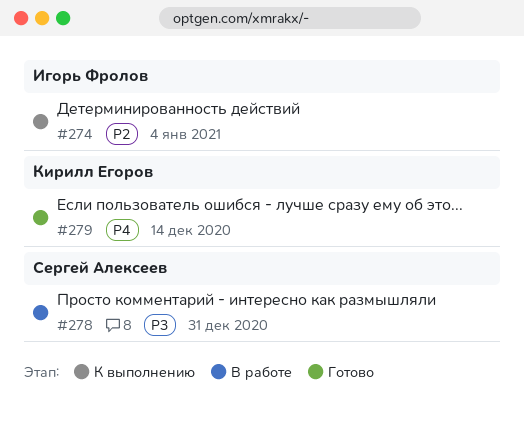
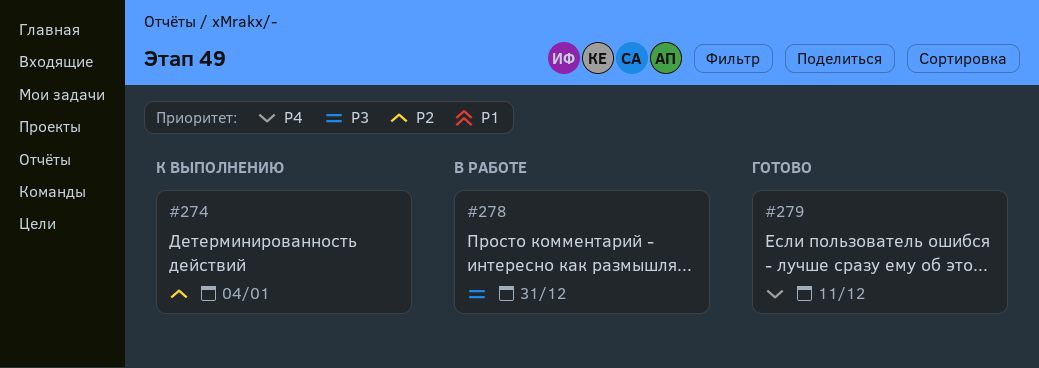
#279, due: Dec 14 -> Dec 11

